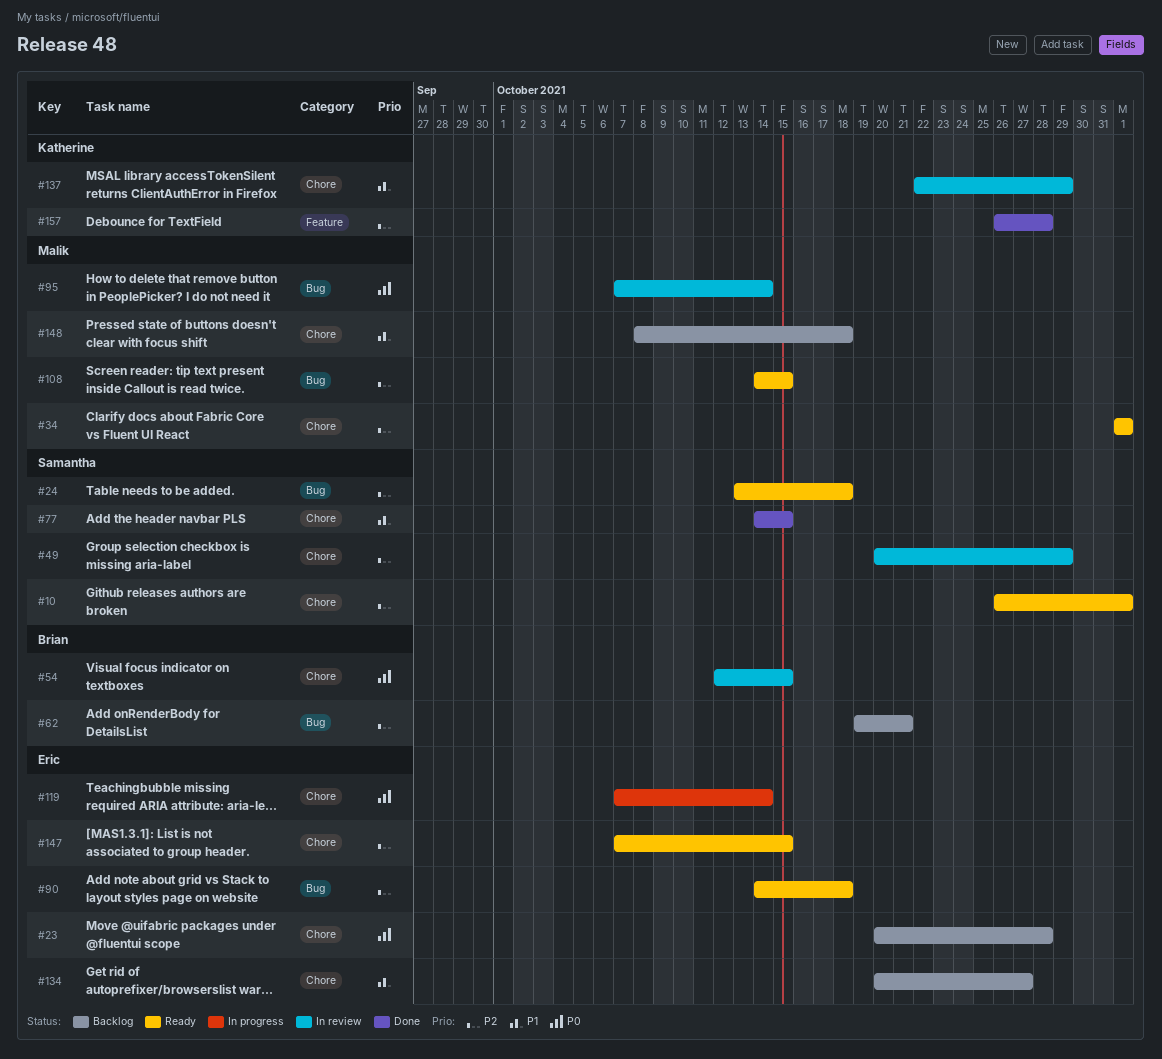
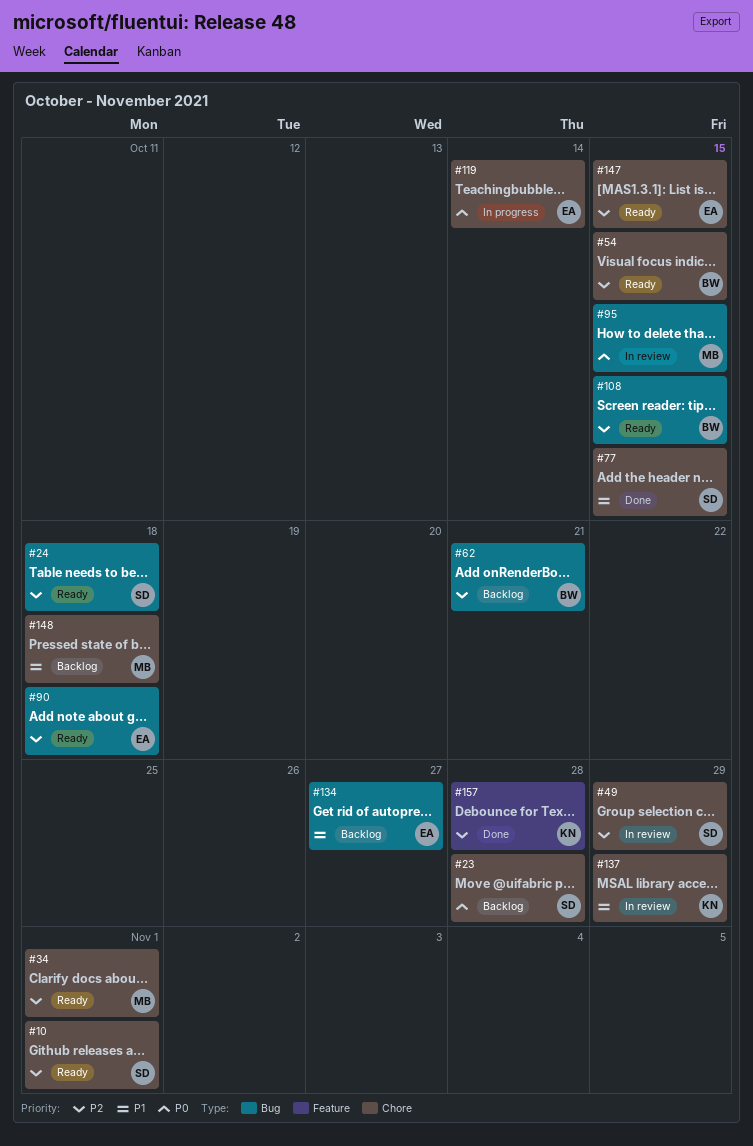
#23, owner: Eric -> Samantha
#54, status: In review -> Ready
#54, priority: P0 -> P2
#95, due: Oct 14 -> Oct 15
#108, owner: Malik -> Brian
#134, label: Chore -> Bug

